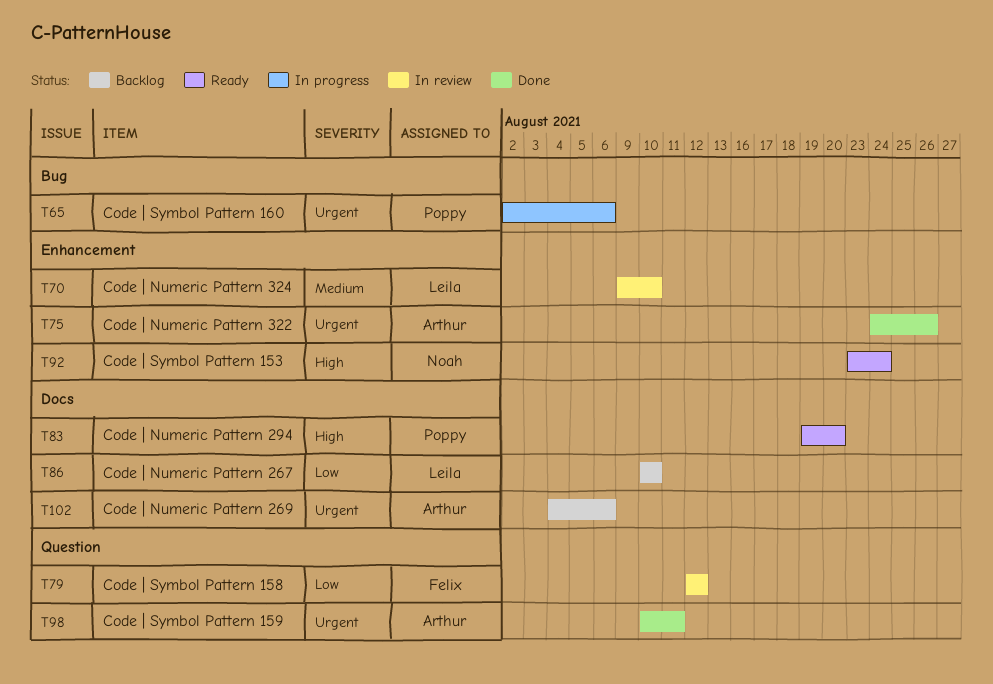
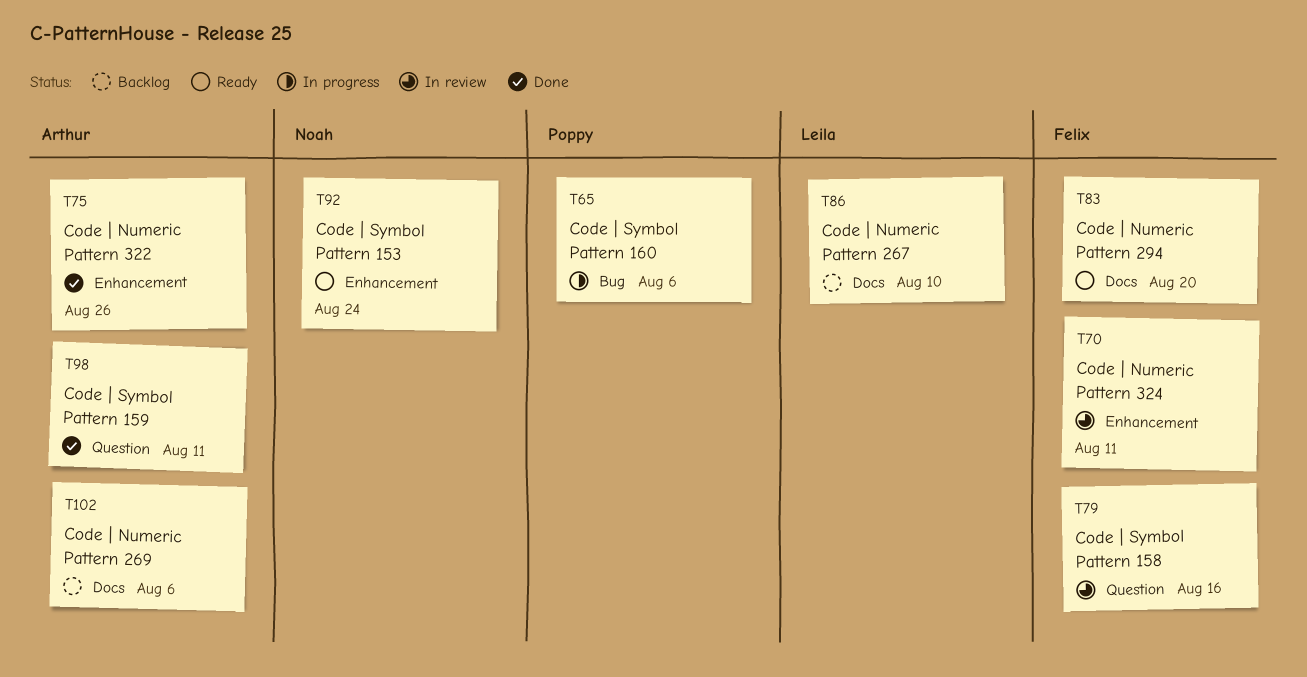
T70, owner: Leila -> Felix
T70, due: Aug 10 -> Aug 11
T79, due: Aug 12 -> Aug 16
T83, owner: Poppy -> Felix

